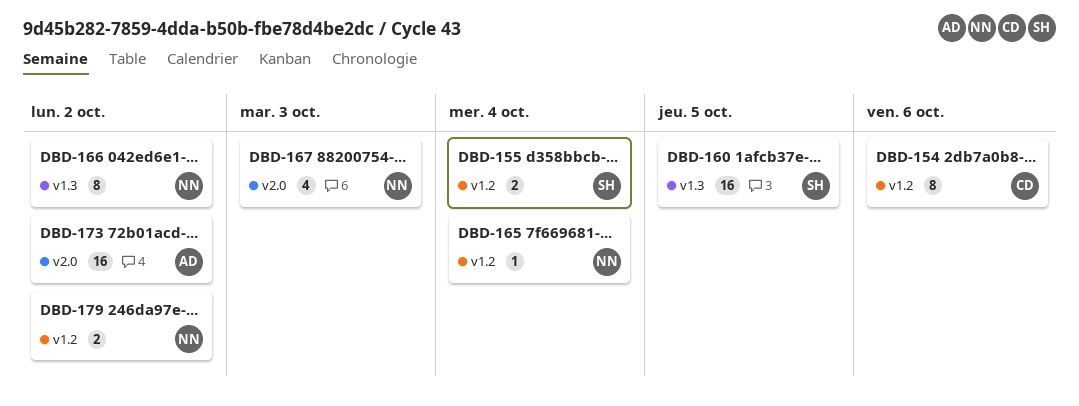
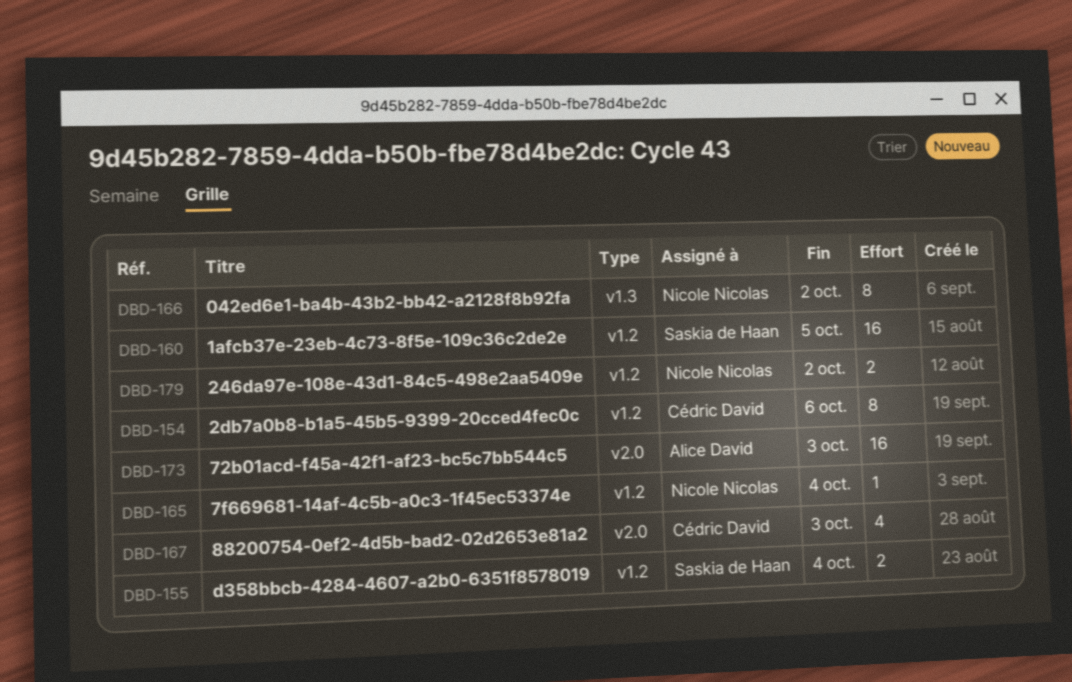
DBD-160, label: v1.3 -> v1.2
DBD-167, owner: Nicole Nicolas -> Cédric David
DBD-173, due: Oct 2 -> Oct 3

